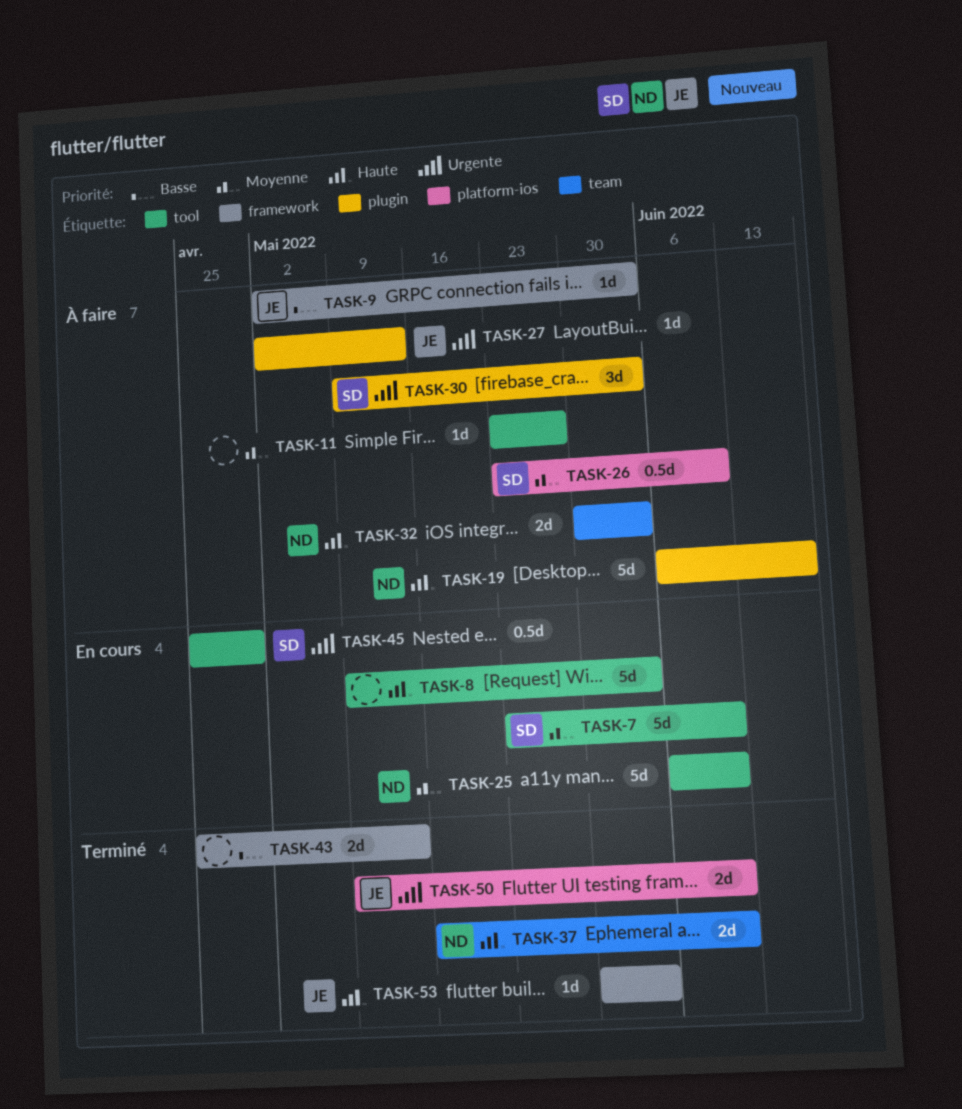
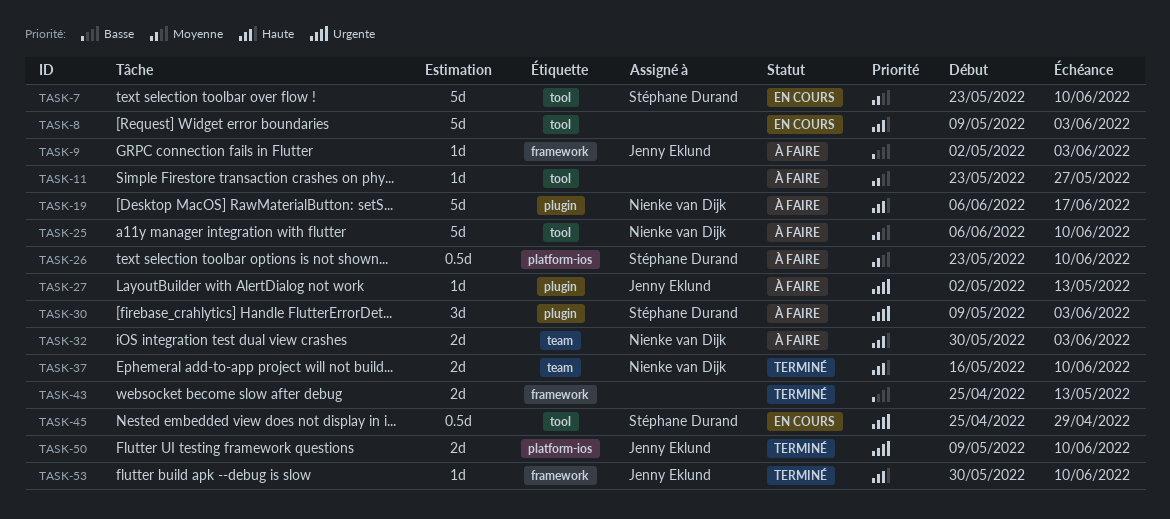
TASK-25, status: En cours -> À faire
TASK-53, due: Jun 3 -> Jun 10

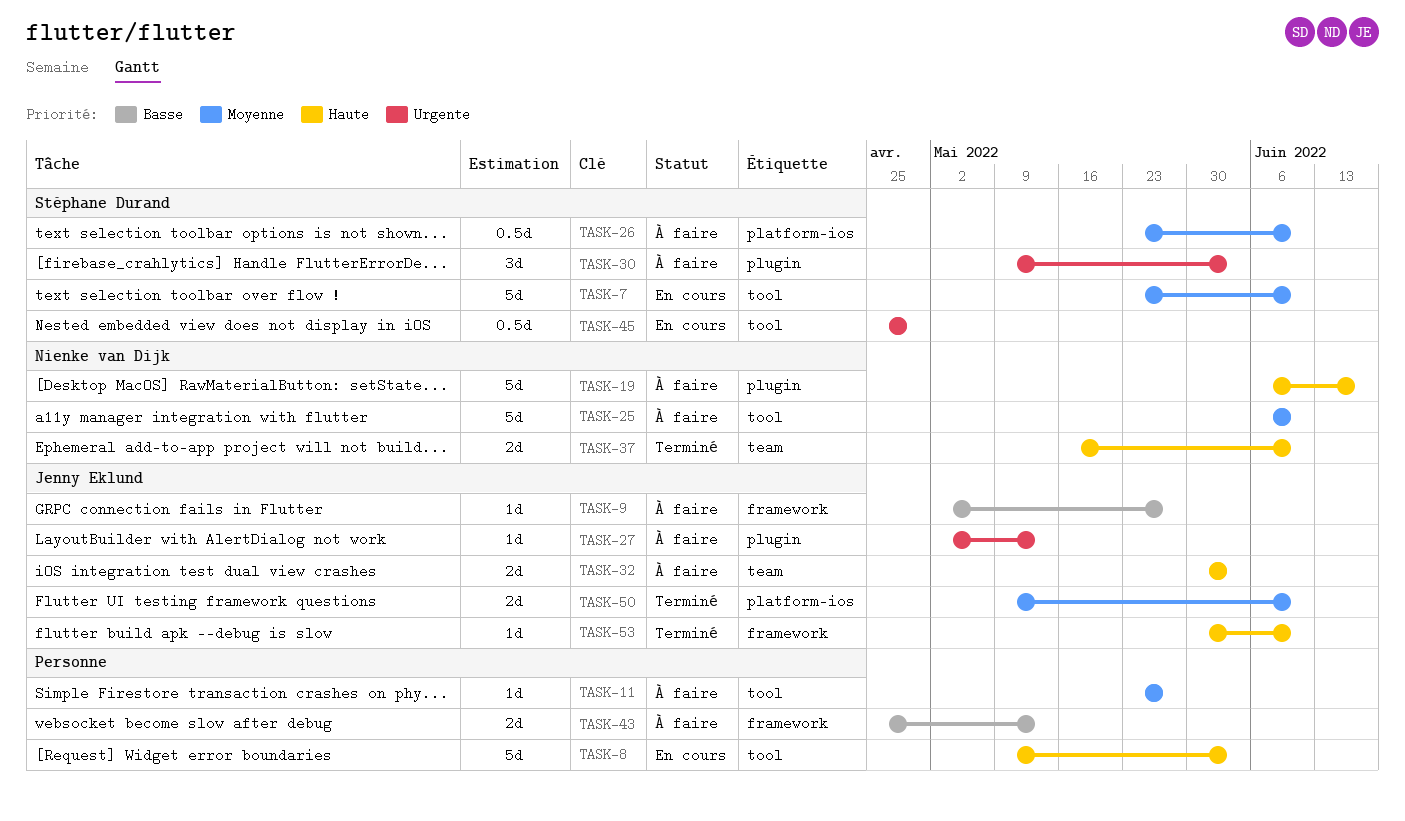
TASK-9, due: Jun 3 -> May 27
TASK-32, owner: Nienke van Dijk -> Jenny Eklund
TASK-43, status: Terminé -> À faire
TASK-50, priority: Urgente -> Moyenne

